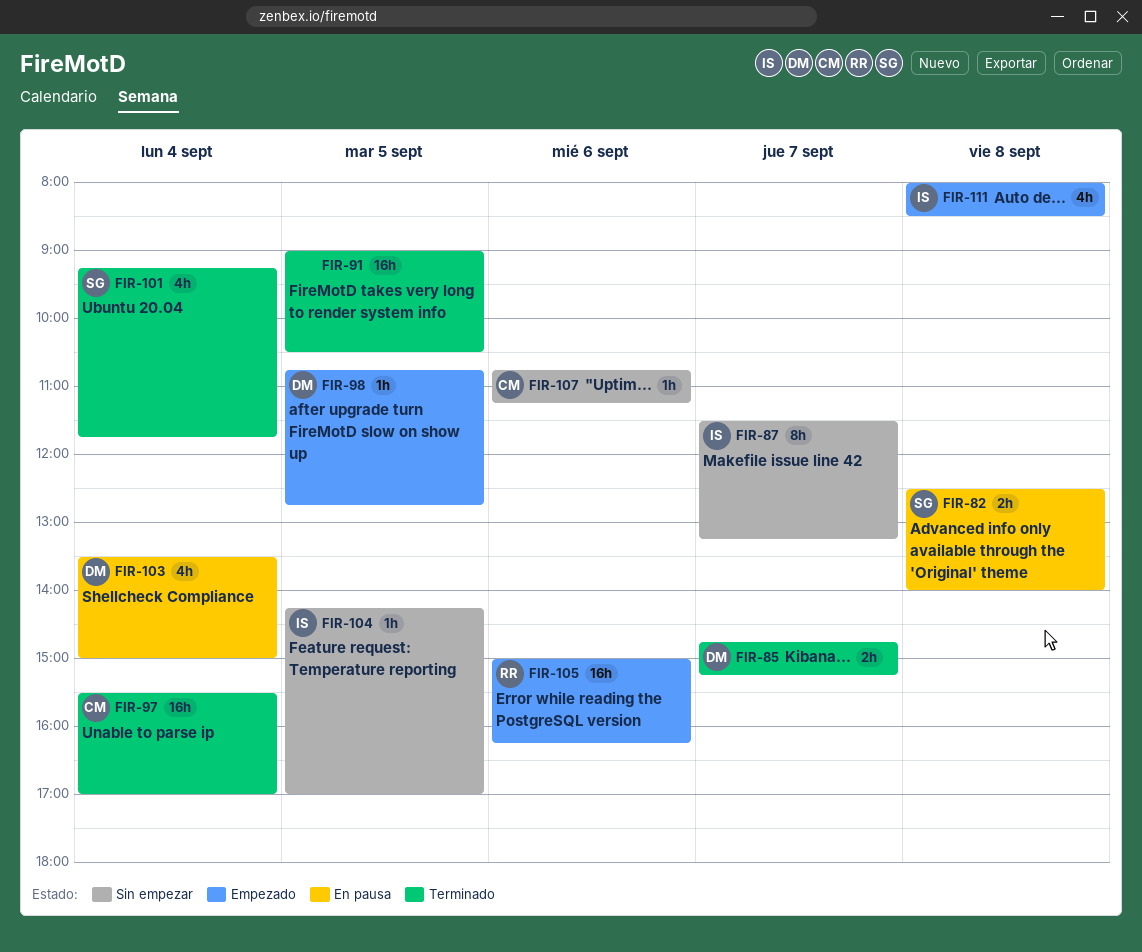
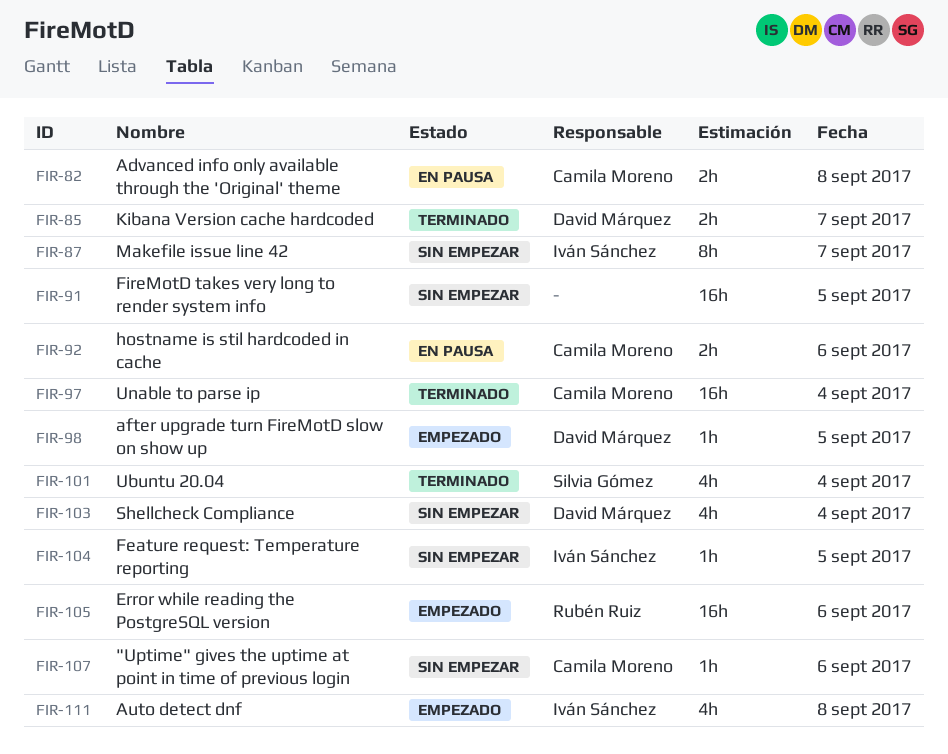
FIR-82, owner: Silvia Gómez -> Camila Moreno
FIR-91, status: Terminado -> Sin empezar
FIR-92: none -> present
FIR-103, status: En pausa -> Sin empezar

